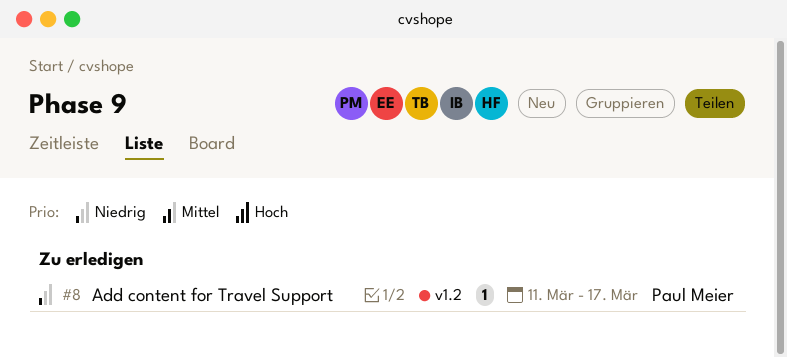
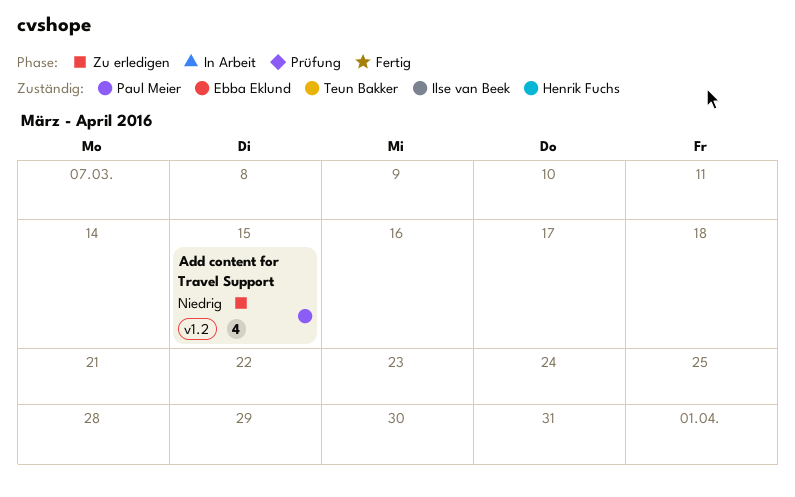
Add content for Travel Support, estimate: 1 -> 4
Add content for Travel Support, due: Mar 17 -> Mar 15

